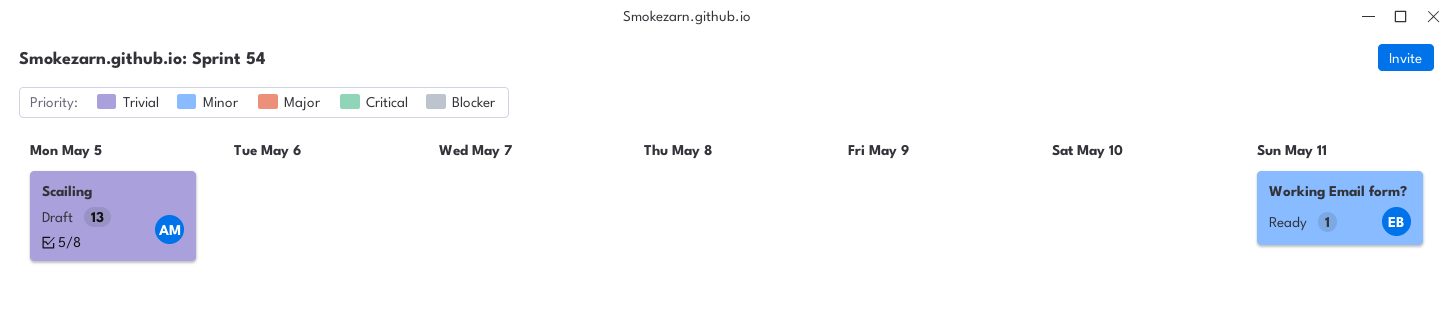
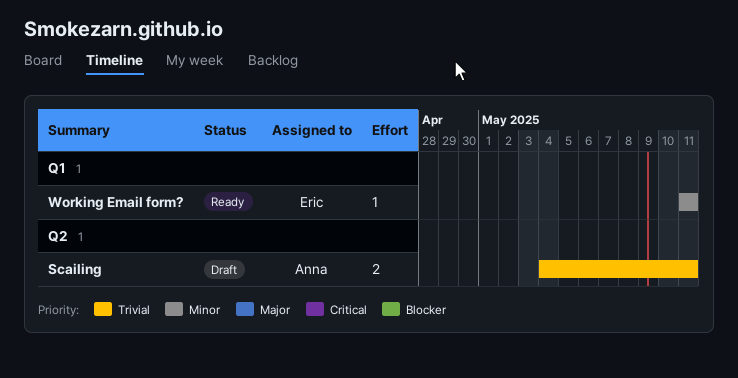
Scailing, estimate: 13 -> 2
Scailing, due: May 5 -> May 11

